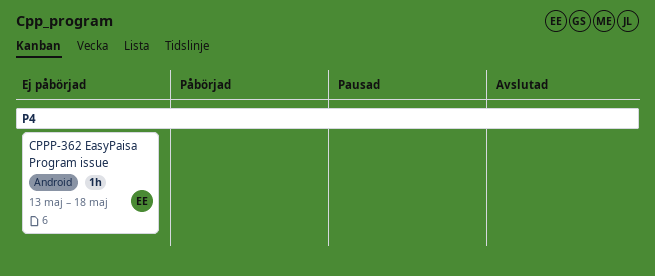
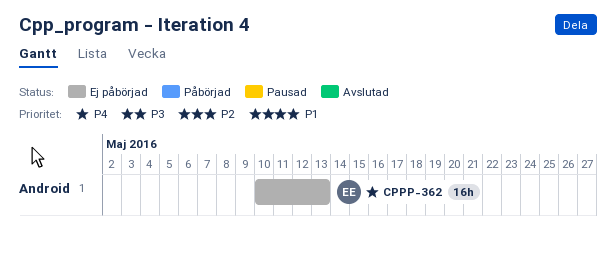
CPPP-362, estimate: 1h -> 16h
CPPP-362, start: May 13 -> May 10
CPPP-362, due: May 18 -> May 13

